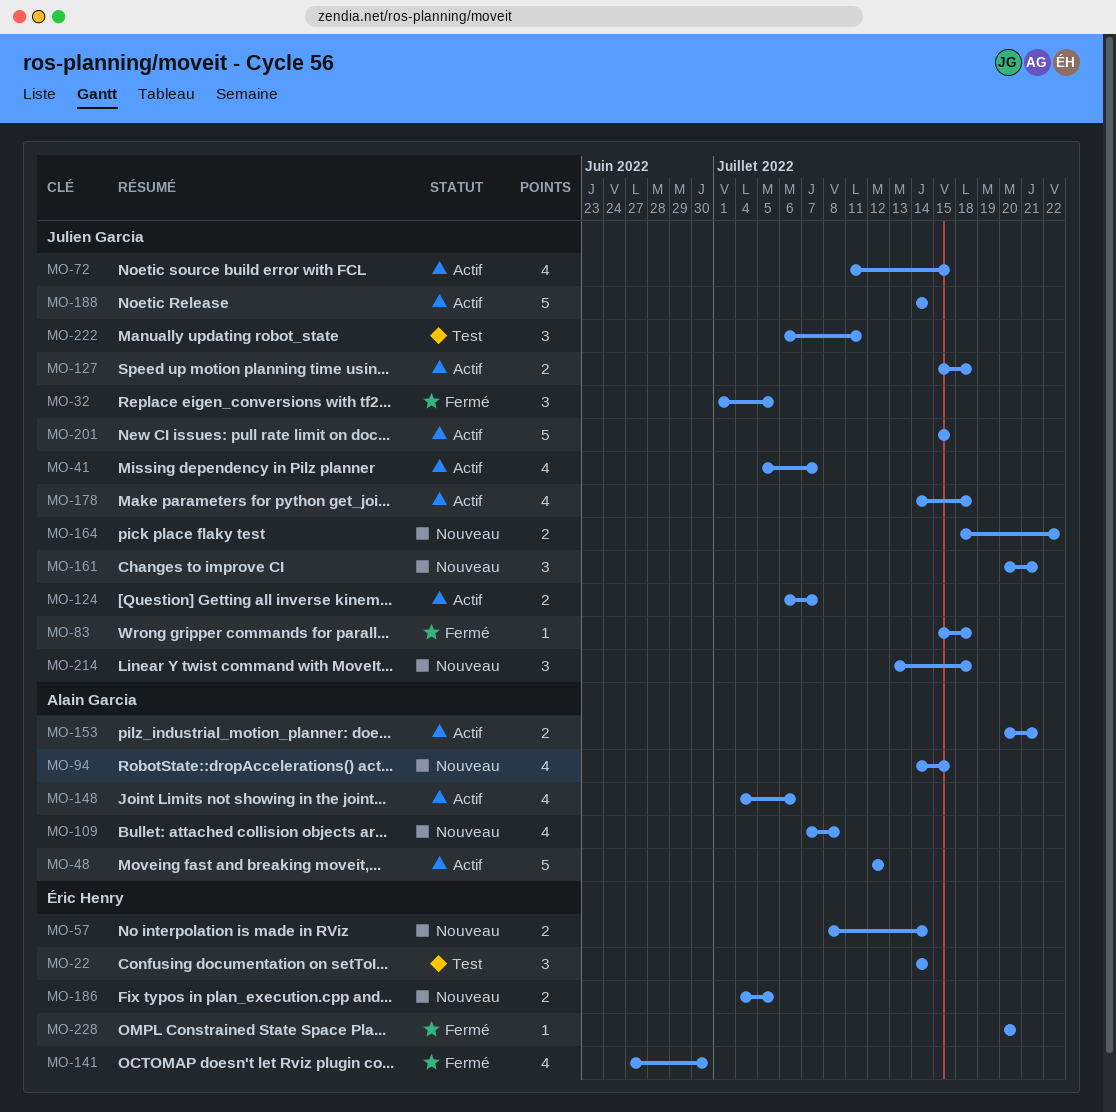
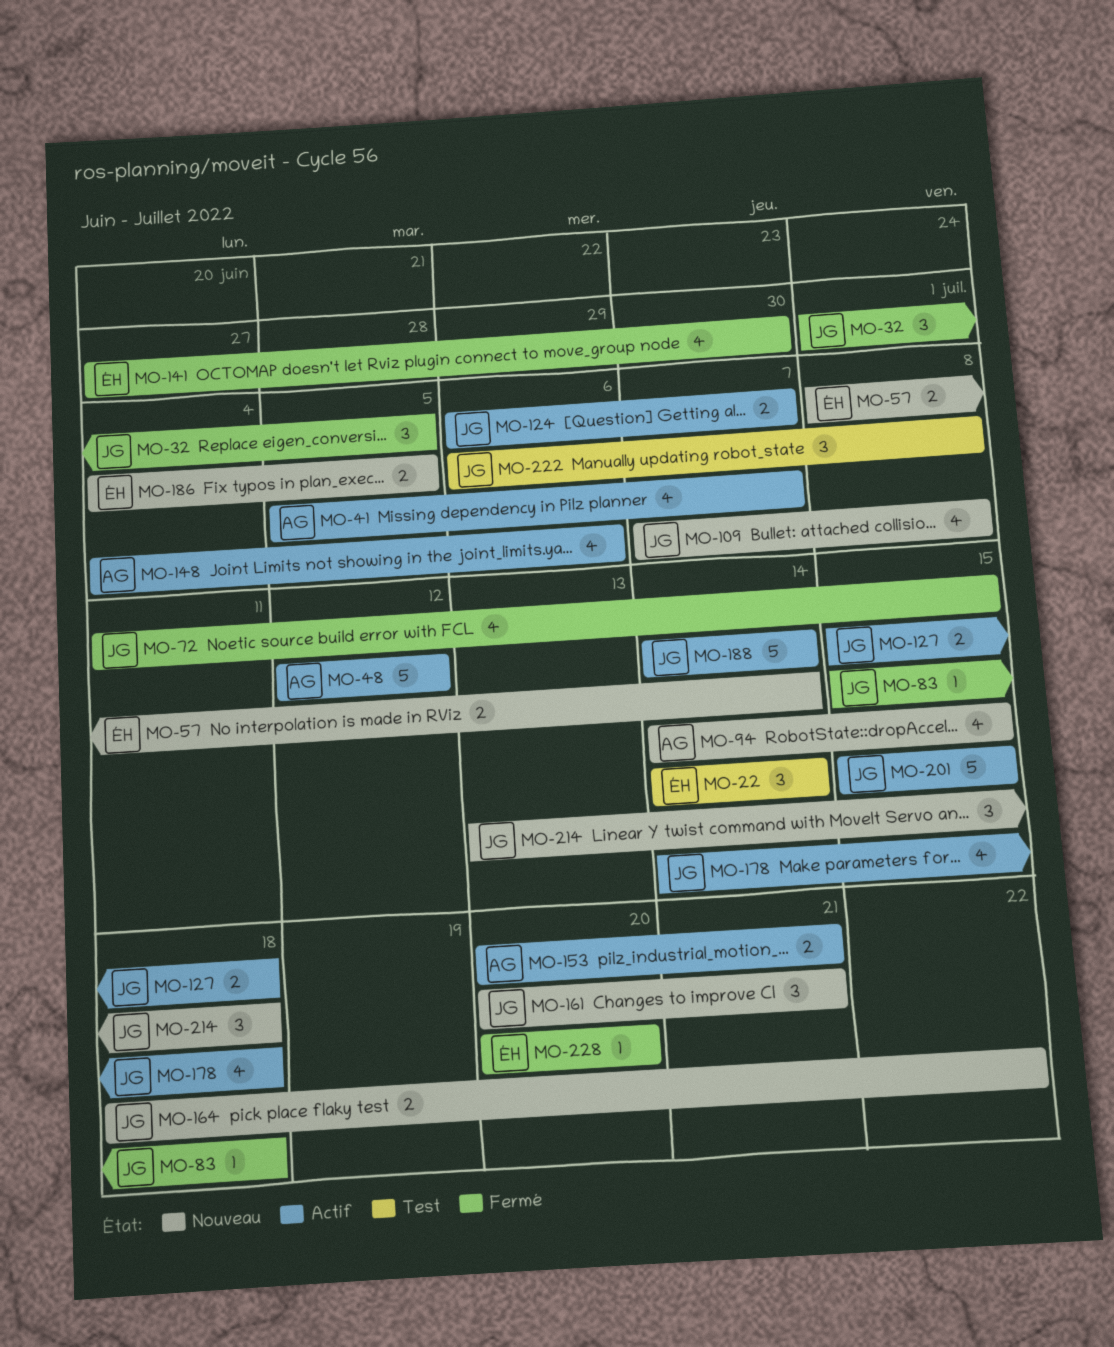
MO-41, owner: Julien Garcia -> Alain Garcia
MO-72, status: Actif -> Fermé
MO-109, owner: Alain Garcia -> Julien Garcia
MO-222, due: Jul 11 -> Jul 8

